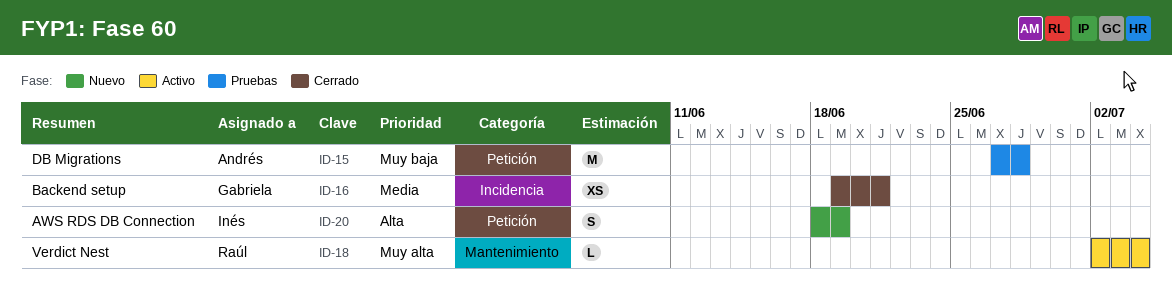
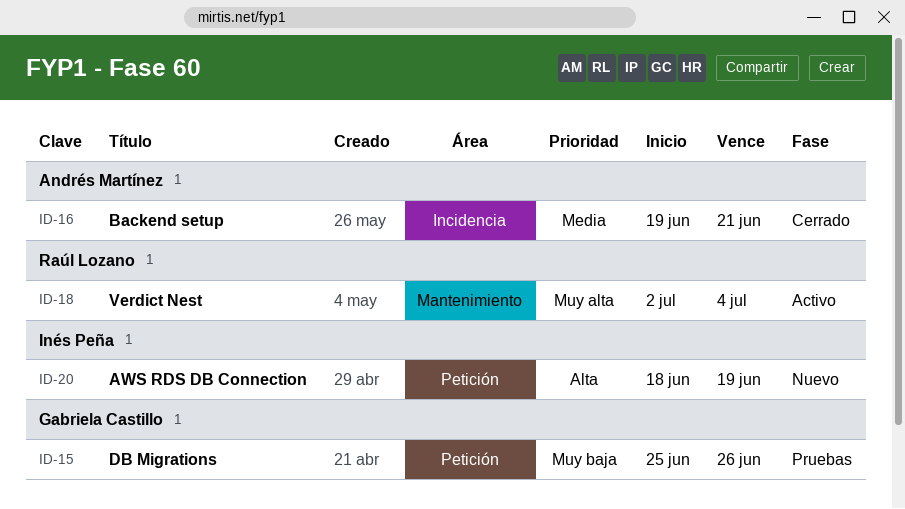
ID-15, owner: Andrés Martínez -> Gabriela Castillo
ID-15, start: Jun 27 -> Jun 25
ID-15, due: Jun 28 -> Jun 26
ID-16, owner: Gabriela Castillo -> Andrés Martínez

